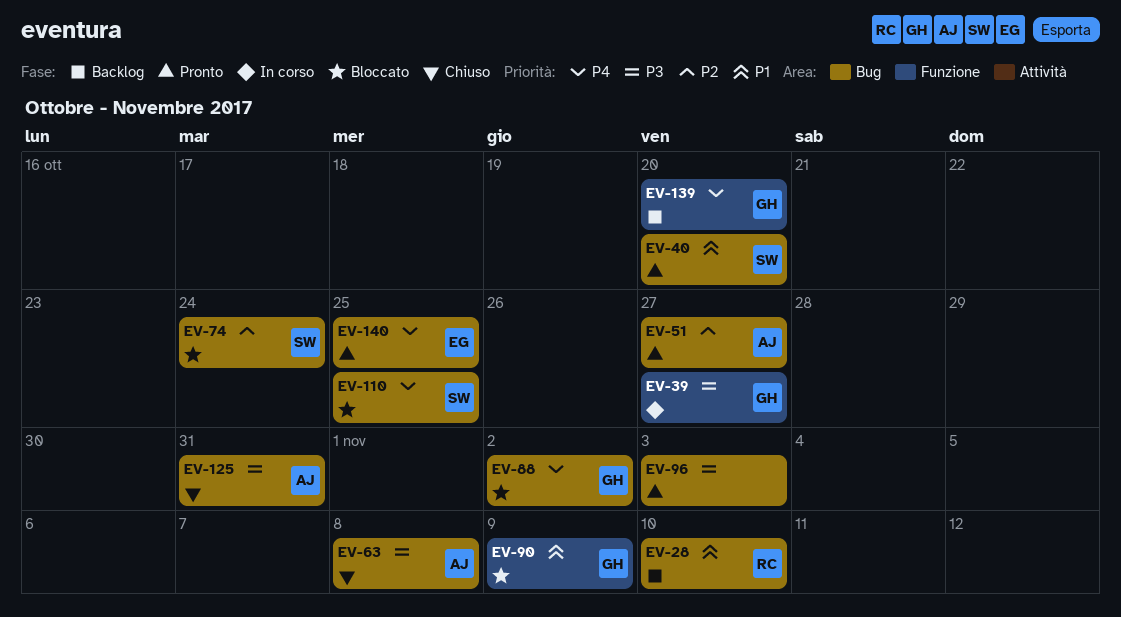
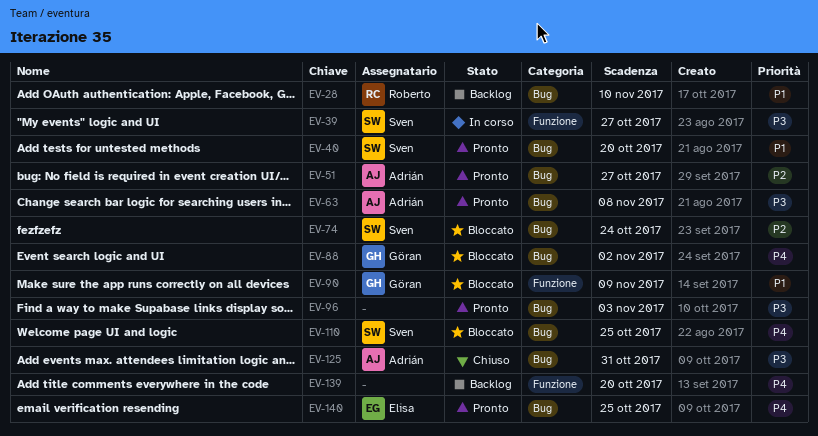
EV-39, owner: Göran -> Sven
EV-63, status: Chiuso -> Pronto
EV-139, owner: Göran -> none

